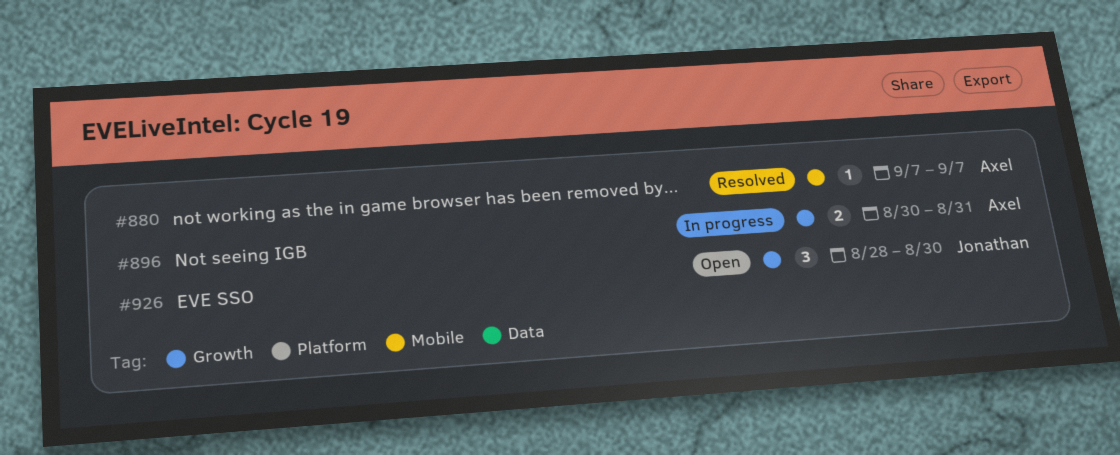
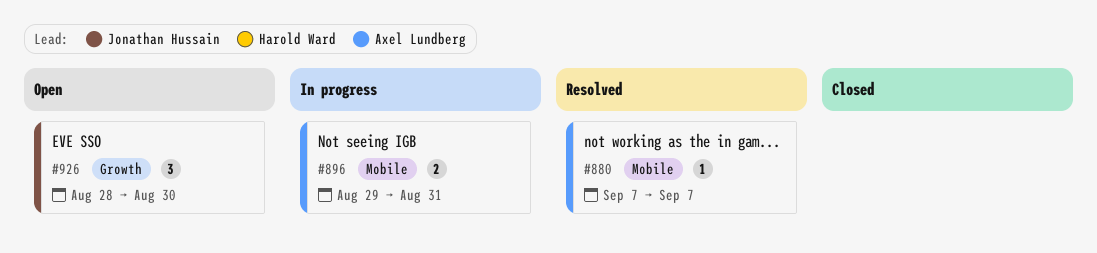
#896, label: Growth -> Mobile
#896, start: Aug 30 -> Aug 29

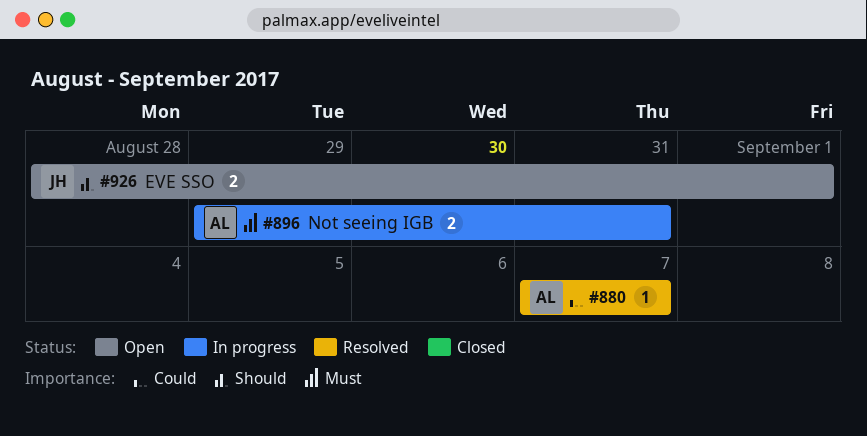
#926, estimate: 3 -> 2
#926, due: Aug 30 -> Sep 1

